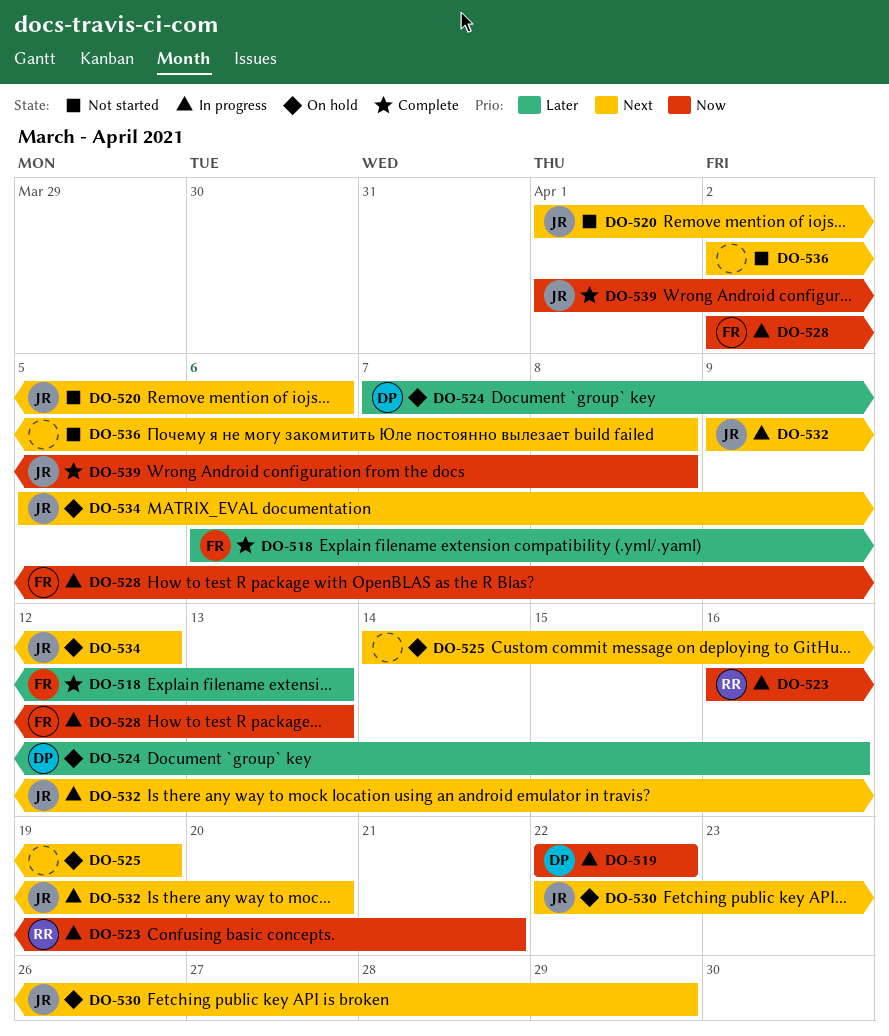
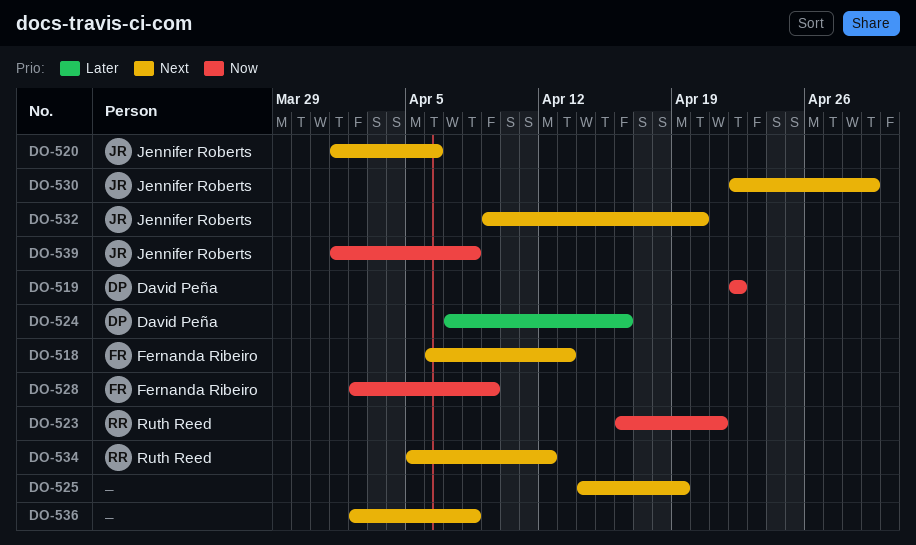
DO-518, priority: Later -> Next
DO-528, due: Apr 13 -> Apr 9
DO-534, owner: Jennifer Roberts -> Ruth Reed

